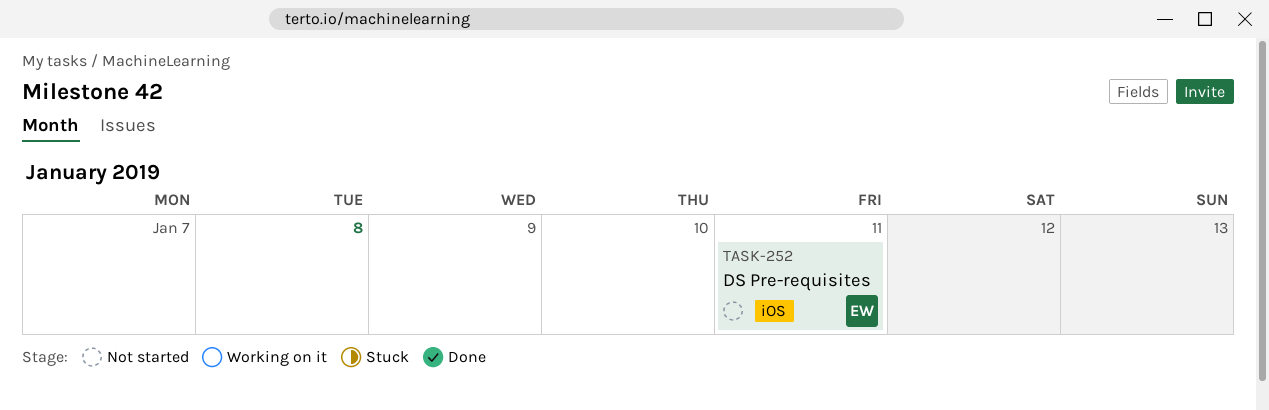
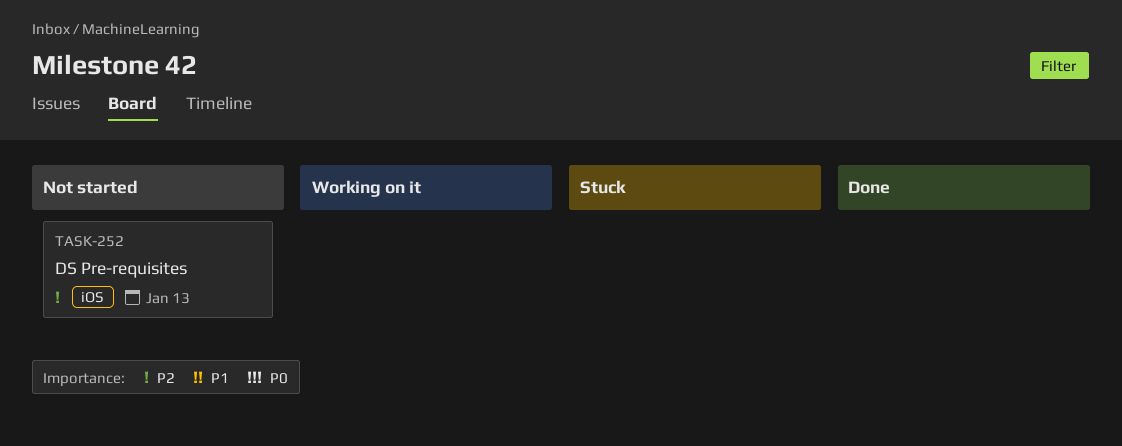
TASK-252, due: Jan 11 -> Jan 13

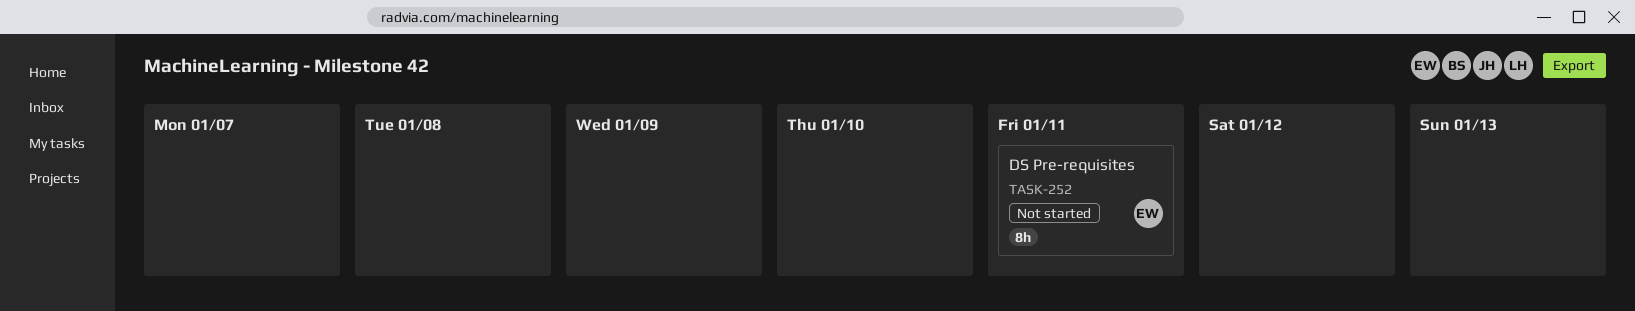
TASK-252, due: Jan 13 -> Jan 11

